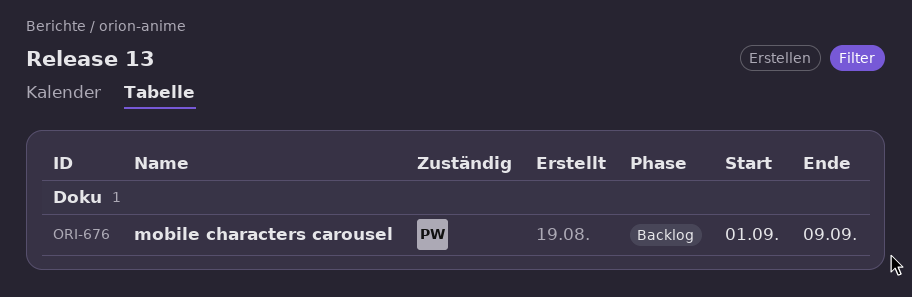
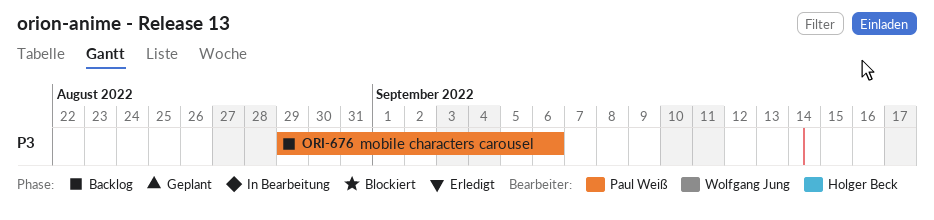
ORI-676, start: Sep 1 -> Aug 29
ORI-676, due: Sep 9 -> Sep 6

